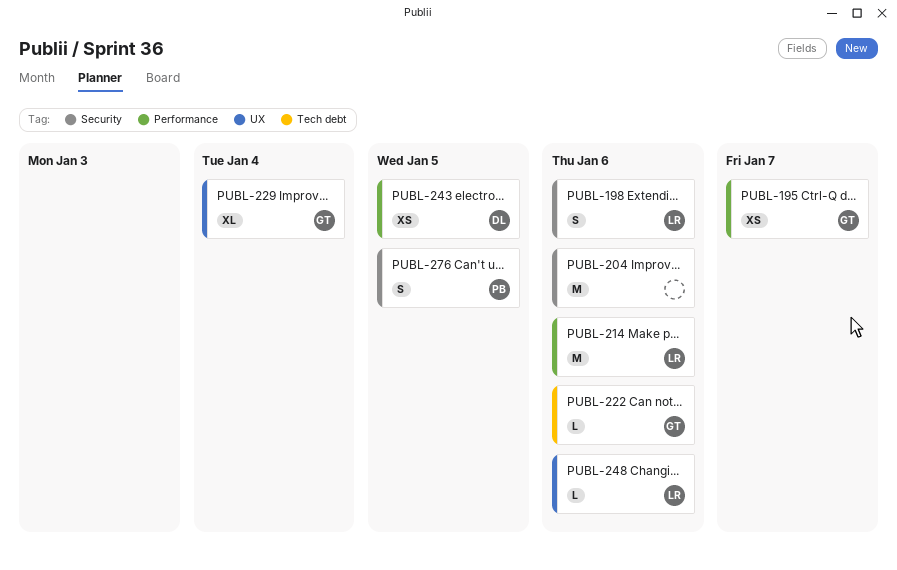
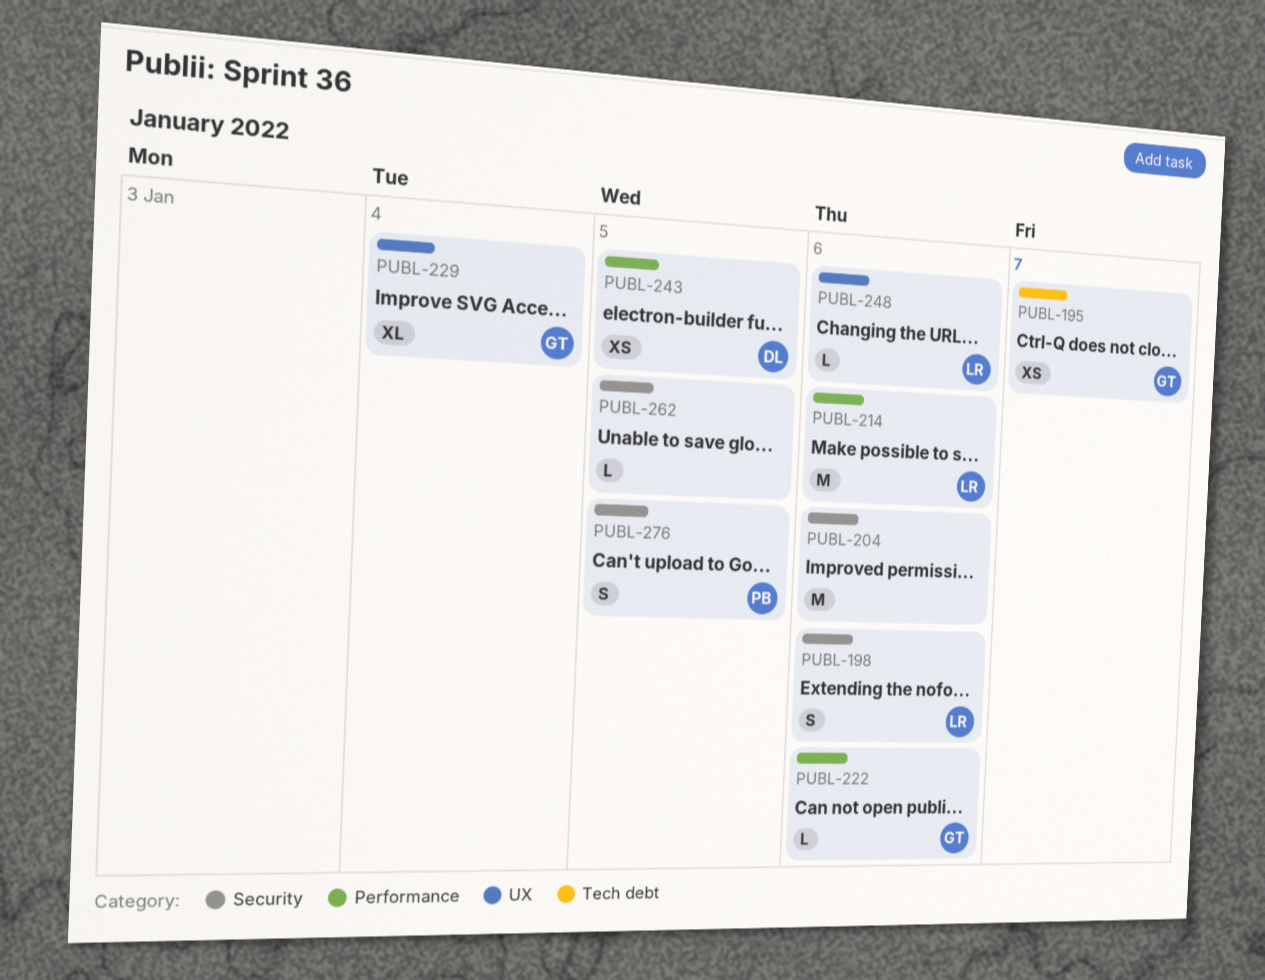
PUBL-195, label: Performance -> Tech debt
PUBL-222, label: Tech debt -> Performance
PUBL-262: none -> present

